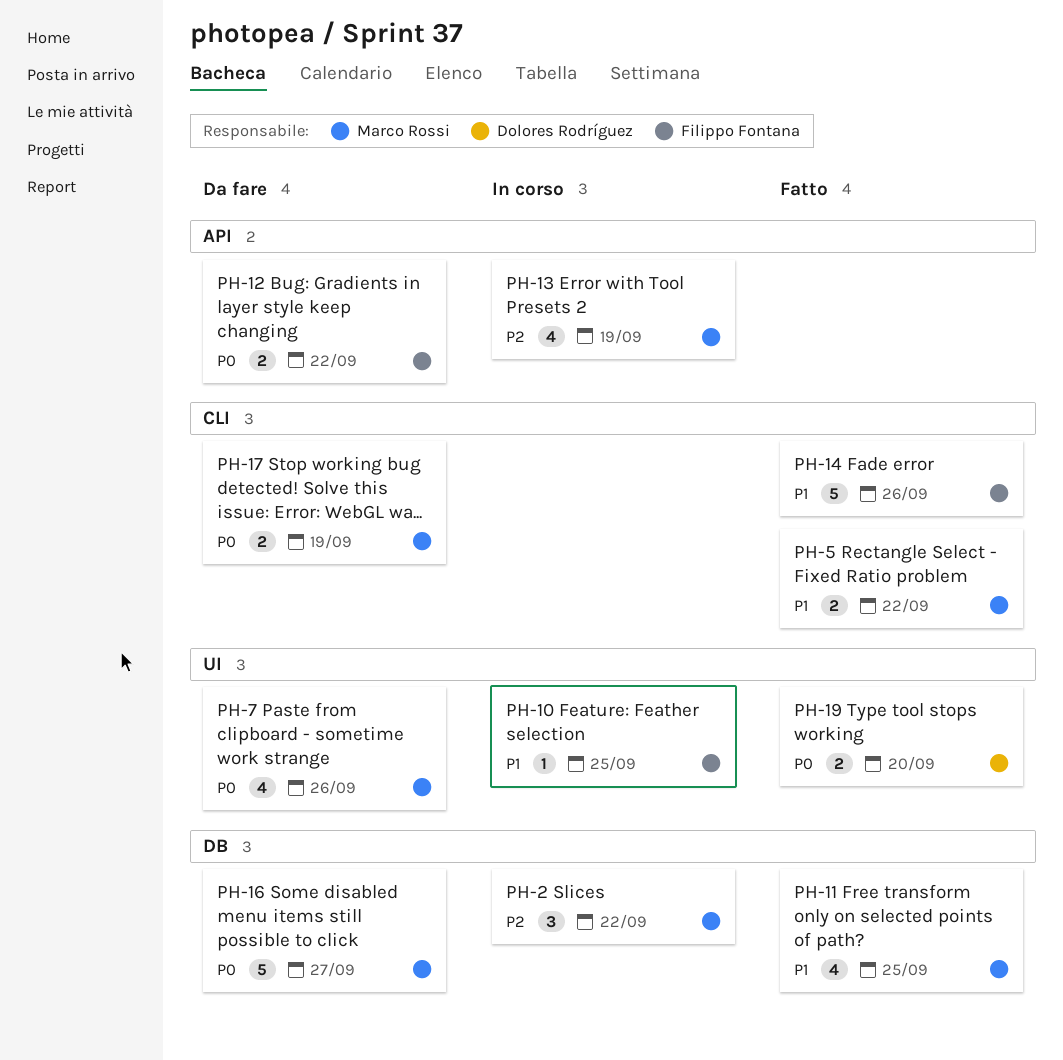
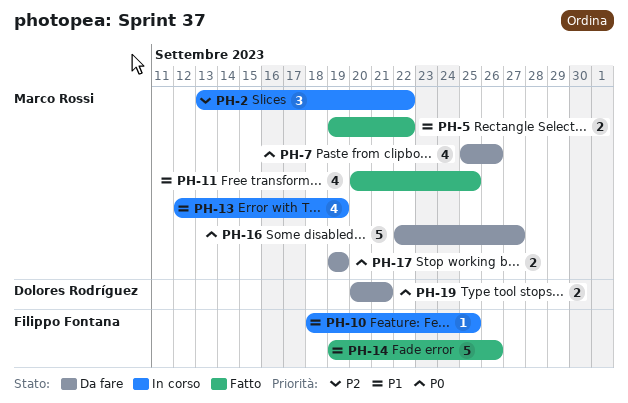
PH-12: present -> none
PH-13, priority: P2 -> P1
PH-19, status: Fatto -> Da fare
PH-19, due: Sep 20 -> Sep 21

